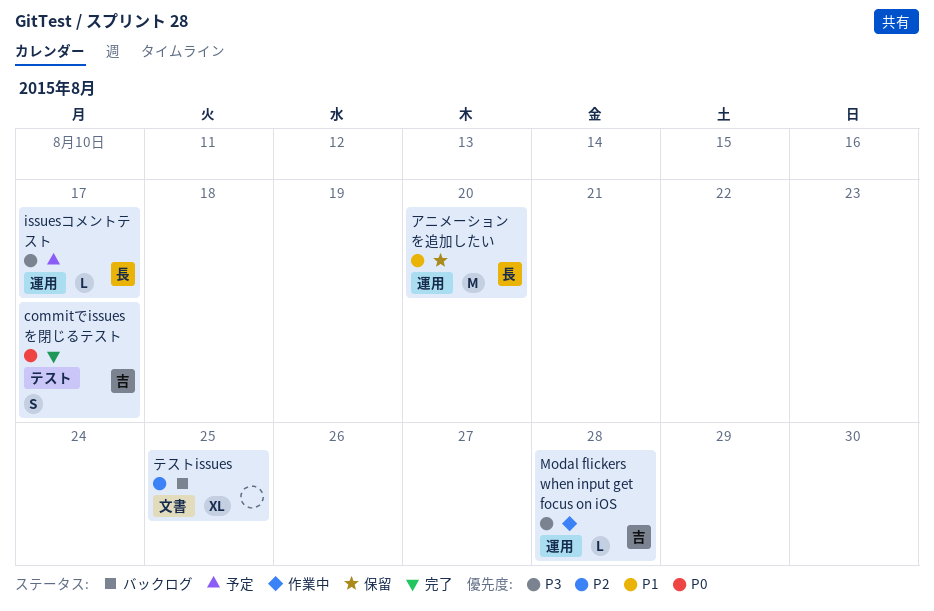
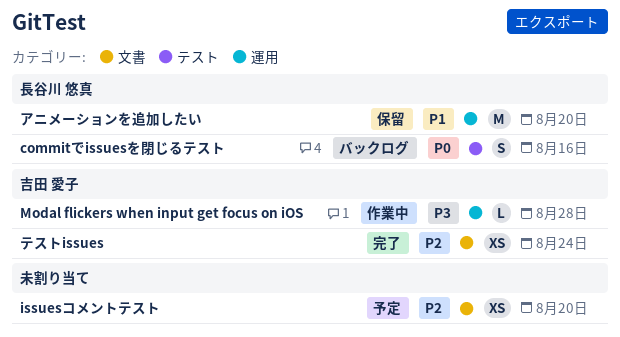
commitでissuesを閉じるテスト, status: 完了 -> バックログ
commitでissuesを閉じるテスト, owner: 吉田 愛子 -> 長谷川 悠真
commitでissuesを閉じるテスト, due: Aug 17 -> Aug 16
issuesコメントテスト, owner: 長谷川 悠真 -> none
issuesコメントテスト, priority: P3 -> P2
issuesコメントテスト, label: 運用 -> 文書
issuesコメントテスト, estimate: L -> XS
issuesコメントテスト, due: Aug 17 -> Aug 20
テストissues, status: バックログ -> 完了
テストissues, owner: none -> 吉田 愛子
テストissues, estimate: XL -> XS
テストissues, due: Aug 25 -> Aug 24

